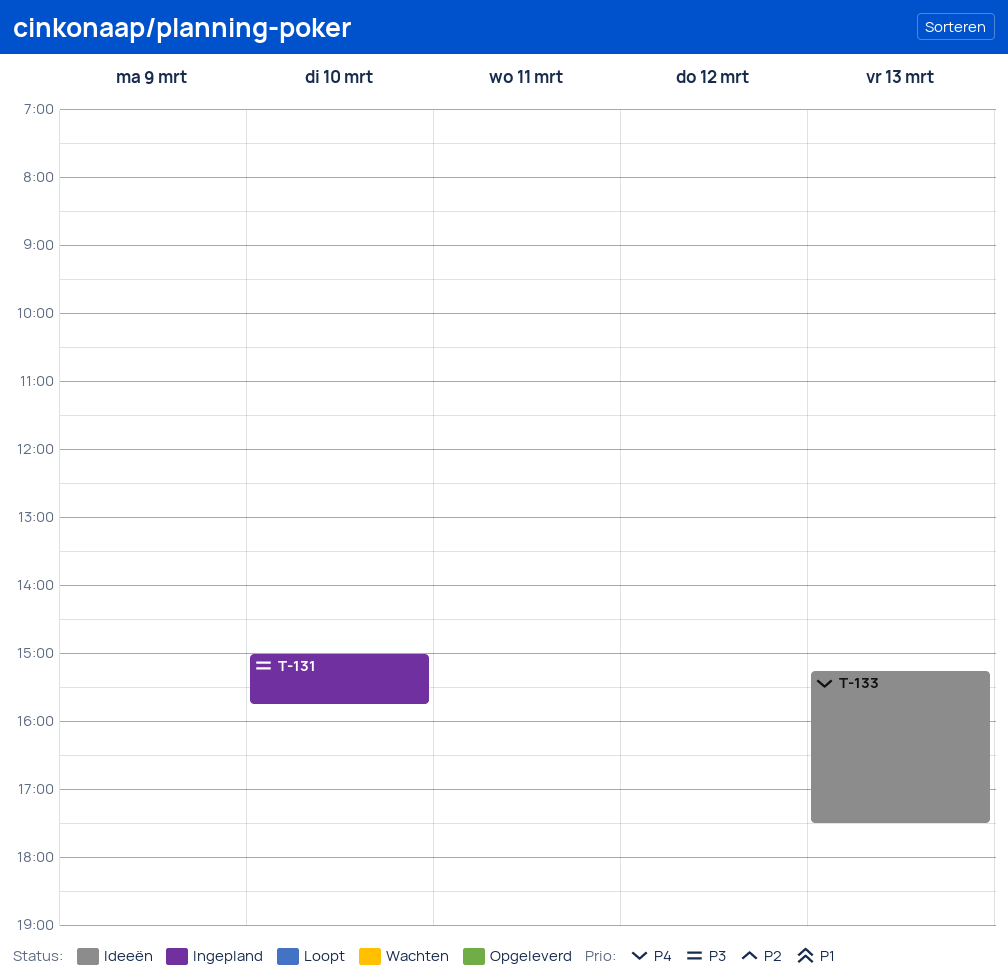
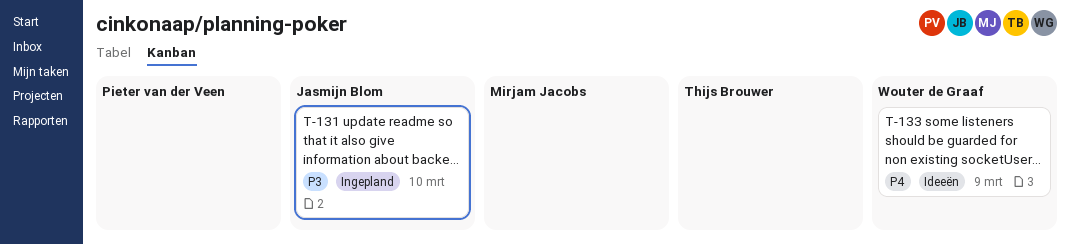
T-133, day: Mar 13 -> Mar 9

